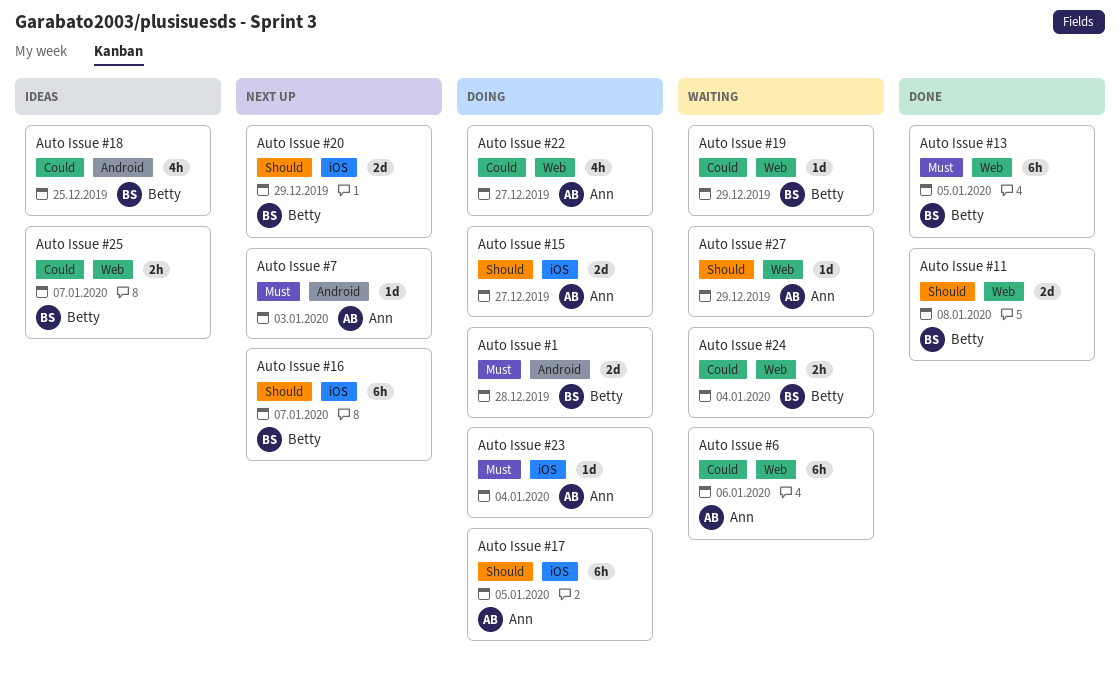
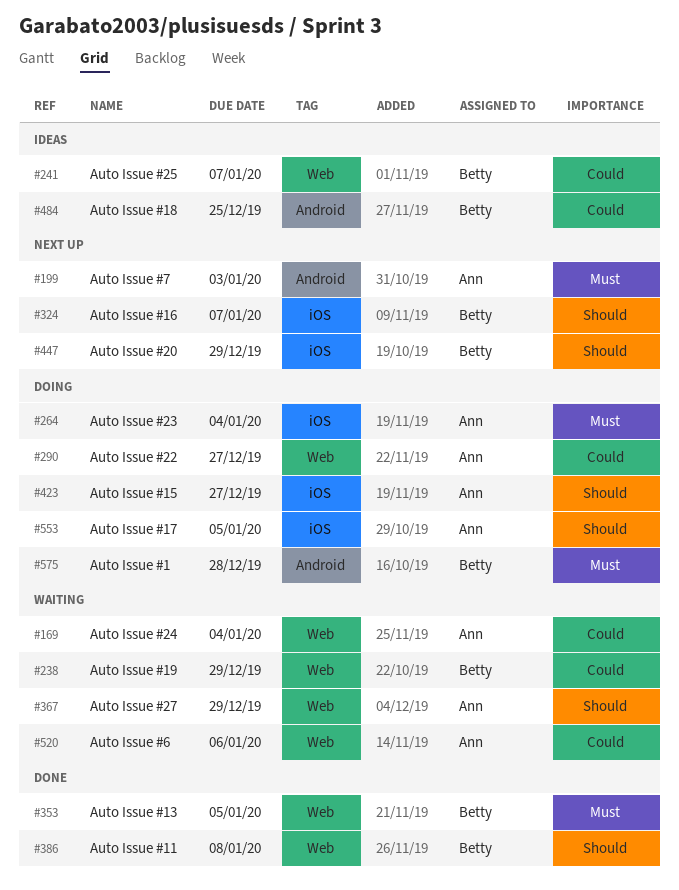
Auto Issue #24, owner: Betty -> Ann

